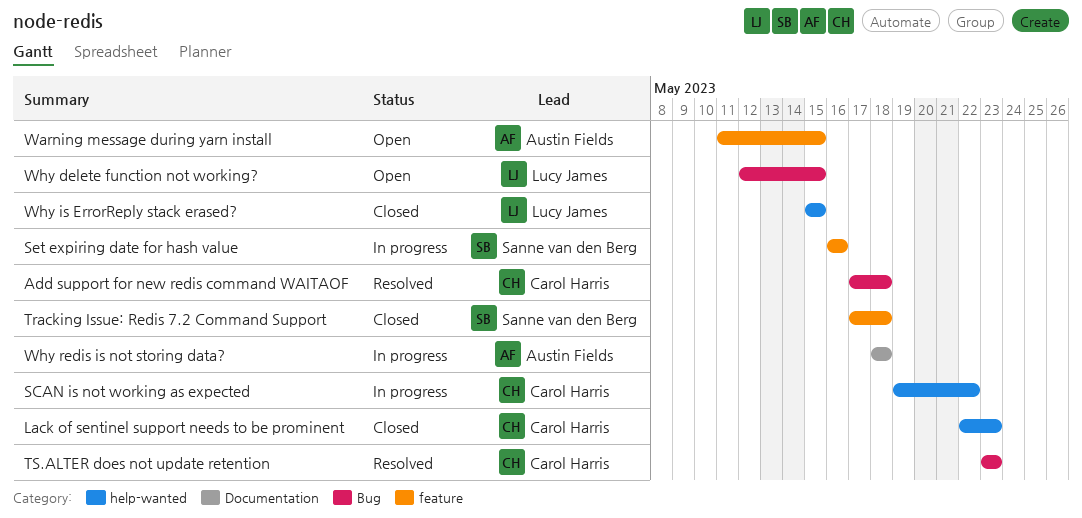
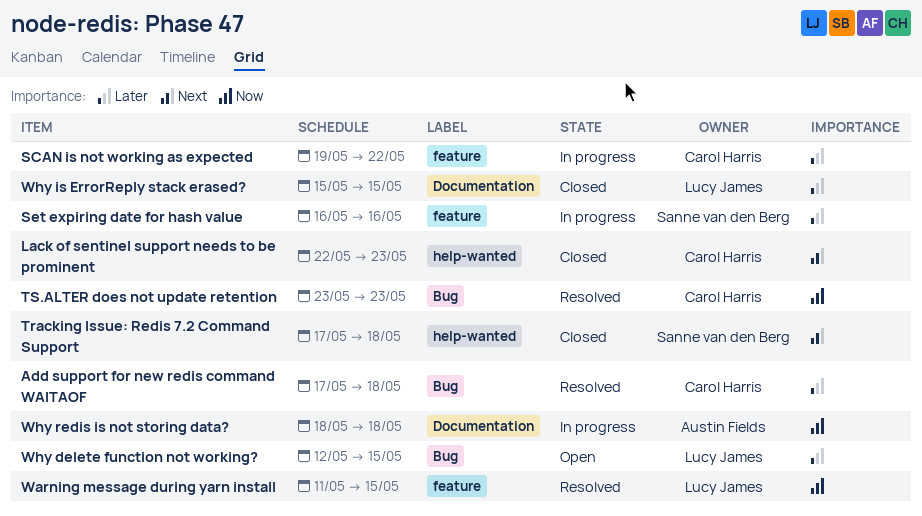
SCAN is not working as expected, label: help-wanted -> feature
Tracking Issue: Redis 7.2 Command Support, label: feature -> help-wanted
Warning message during yarn install, status: Open -> Resolved
Warning message during yarn install, owner: Austin Fields -> Lucy James
Why is ErrorReply stack erased?, label: help-wanted -> Documentation

